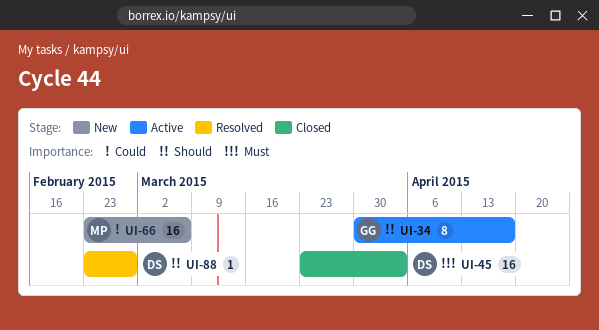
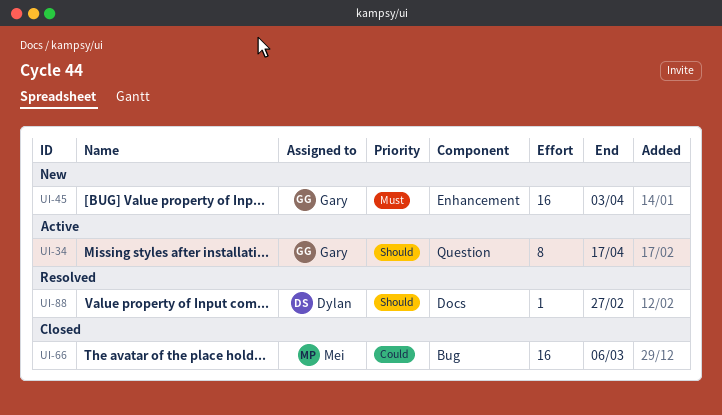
UI-45, status: Closed -> New
UI-45, owner: Dylan -> Gary
UI-66, status: New -> Closed

